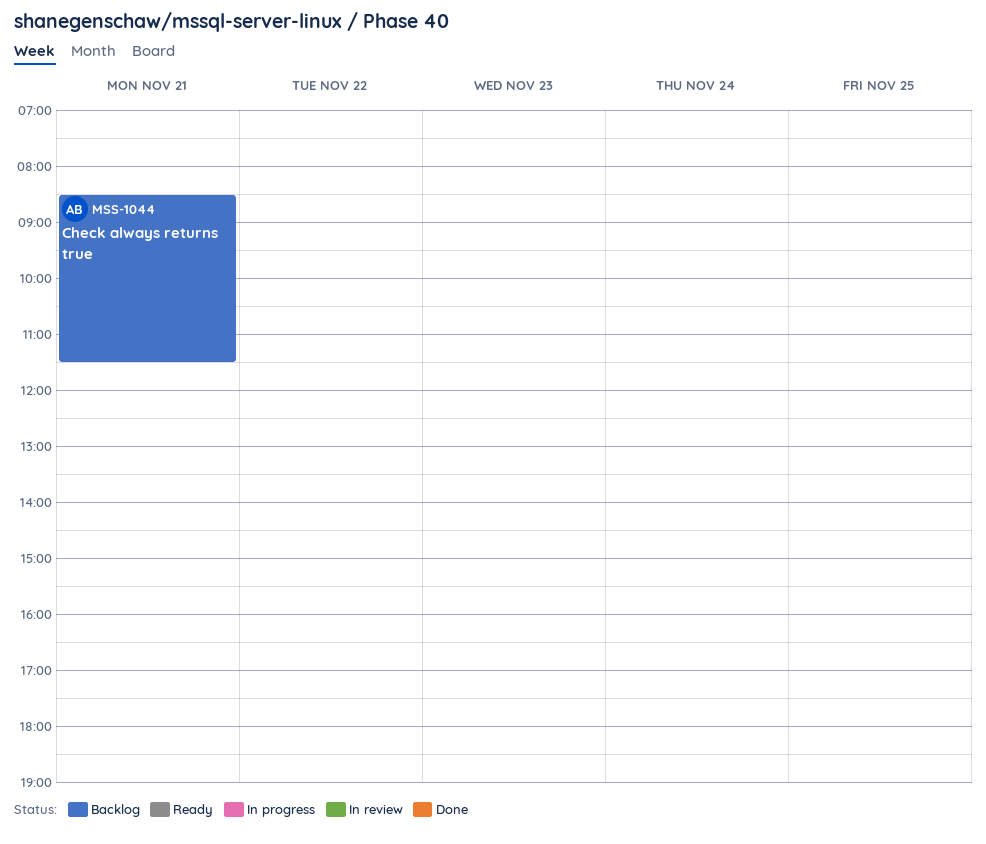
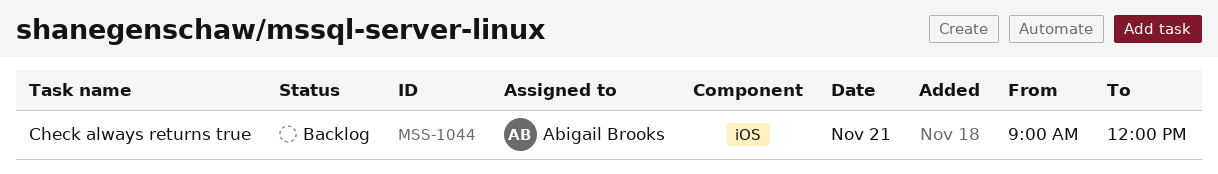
MSS-1044, begins: 08:30 -> 09:00
MSS-1044, ends: 11:30 -> 12:00

